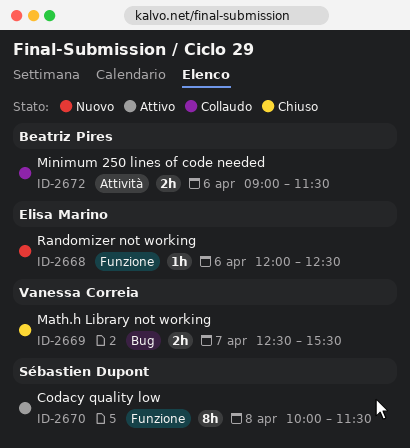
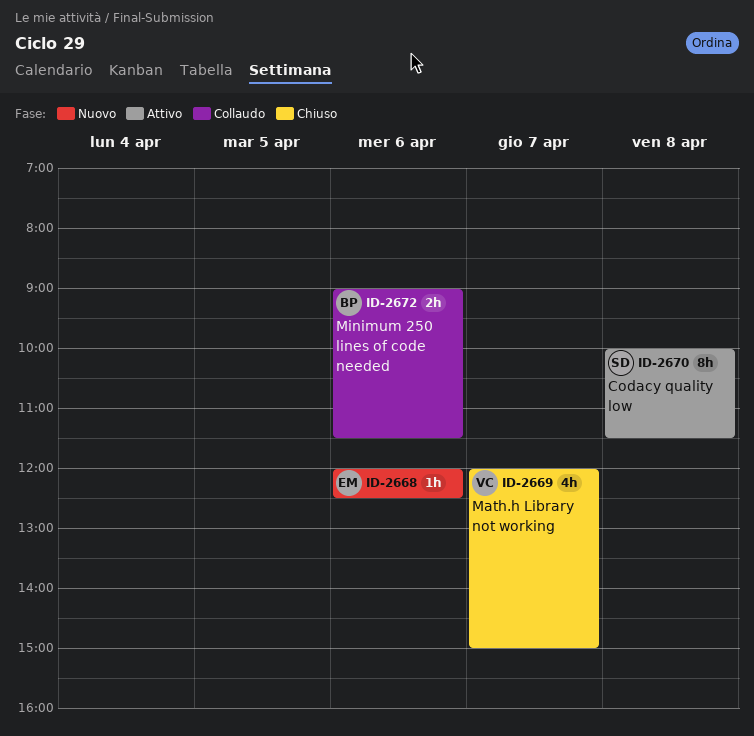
ID-2669, estimate: 2h -> 4h
ID-2669, begins: 12:30 -> 12:00
ID-2669, ends: 15:30 -> 15:00

